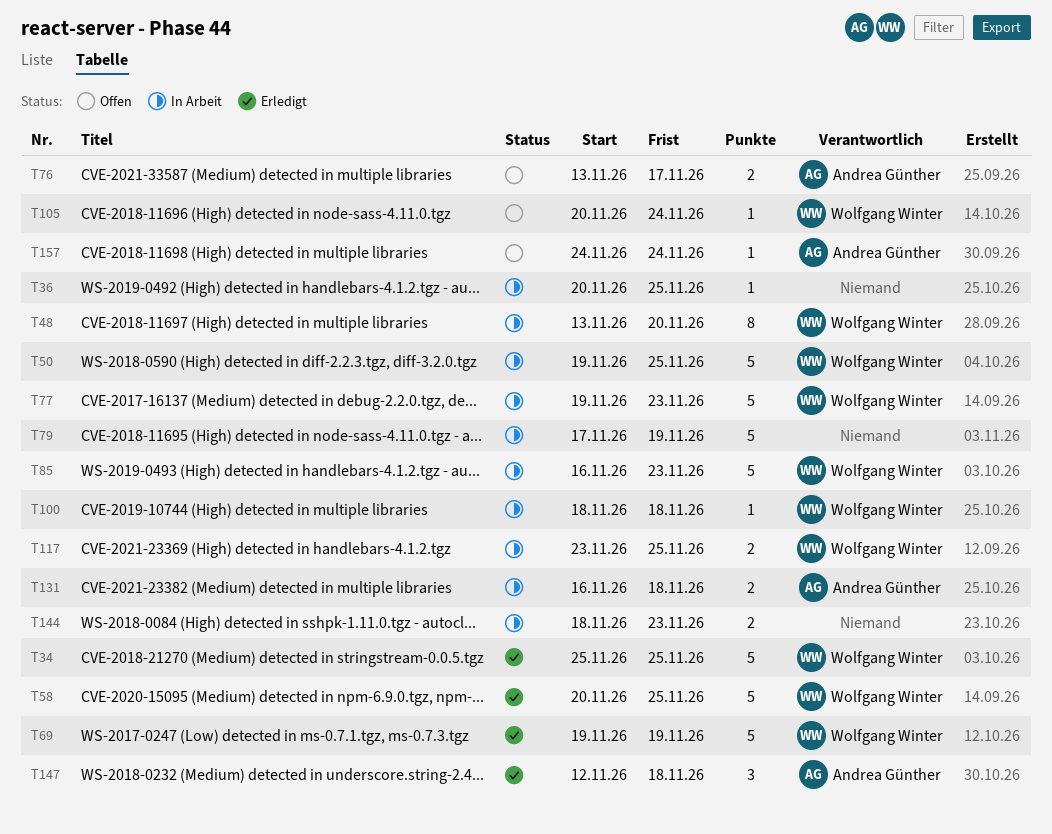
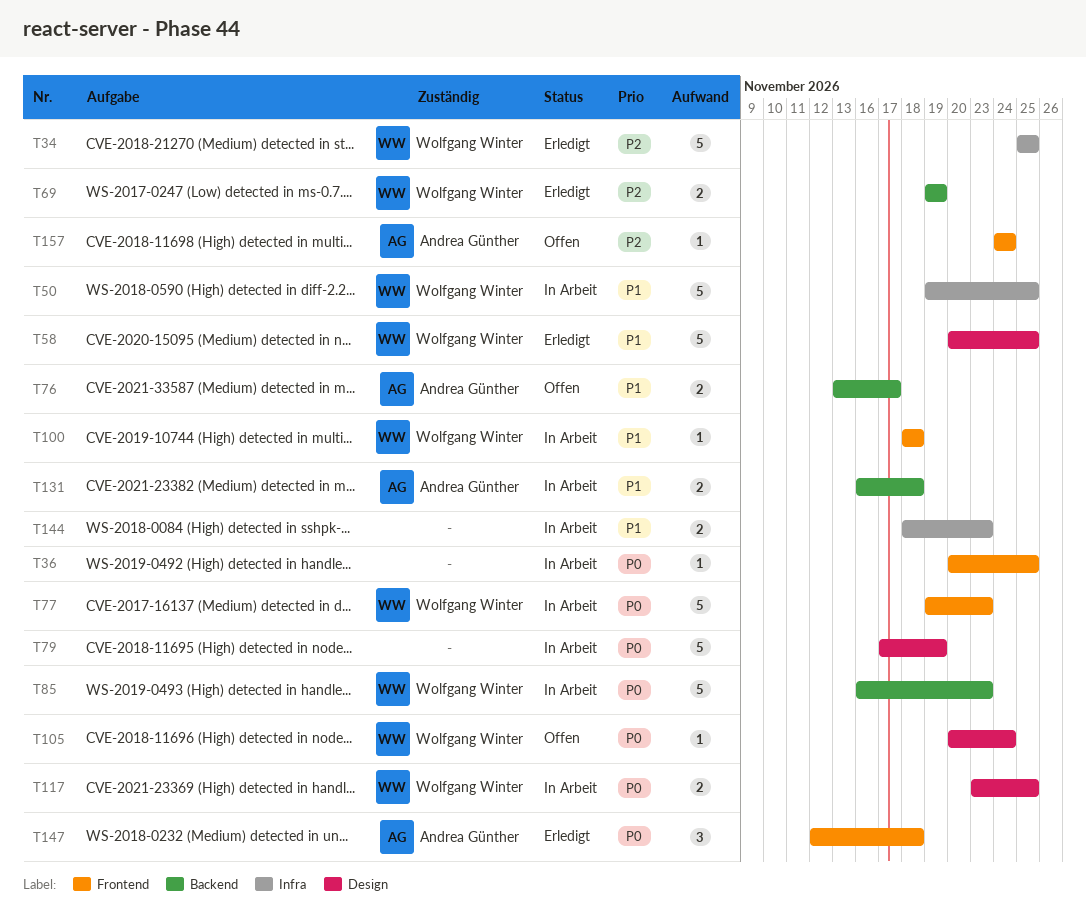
T48: present -> none
T69, estimate: 5 -> 2

